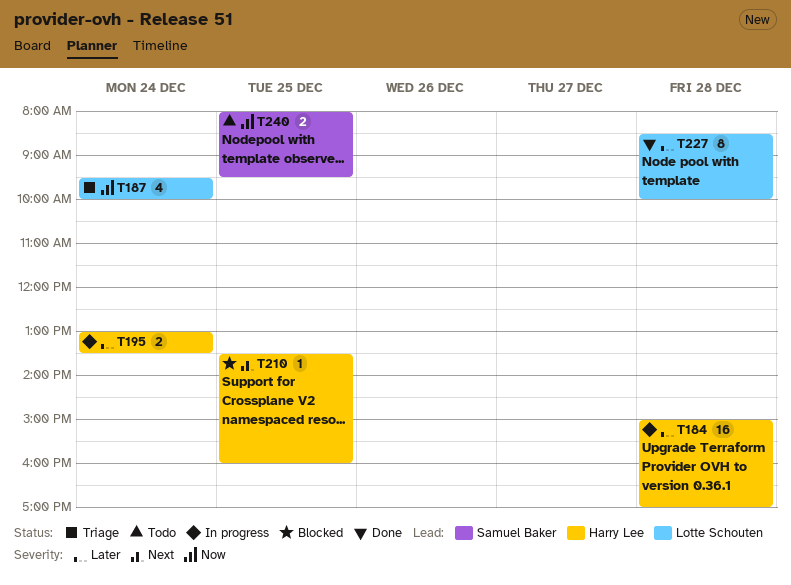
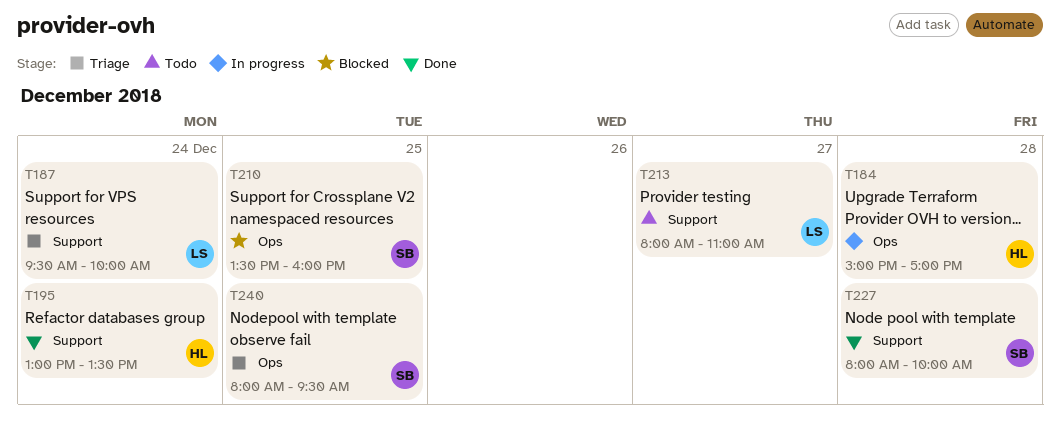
T195, status: In progress -> Done
T210, owner: Harry Lee -> Samuel Baker
T213: none -> present
T227, owner: Lotte Schouten -> Samuel Baker
T227, begins: 08:30 -> 08:00
T240, status: Todo -> Triage

